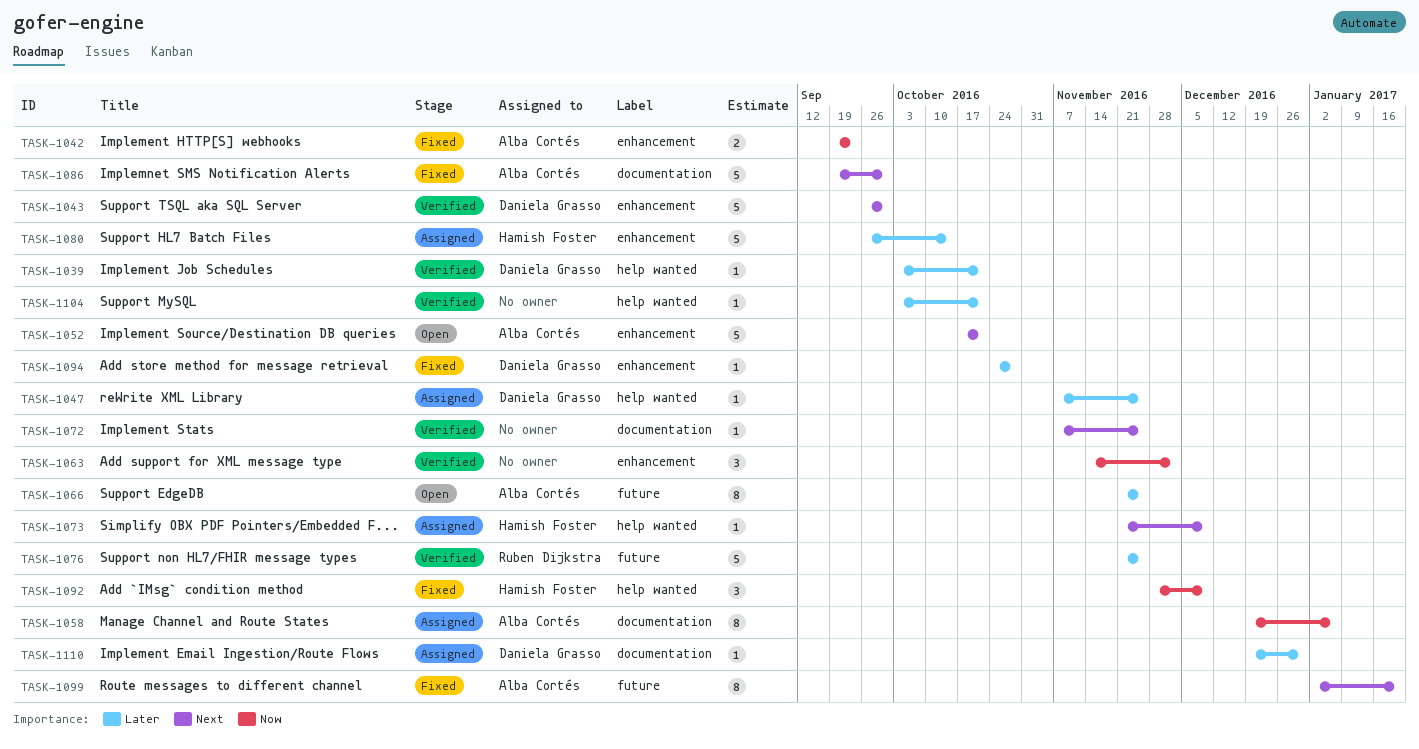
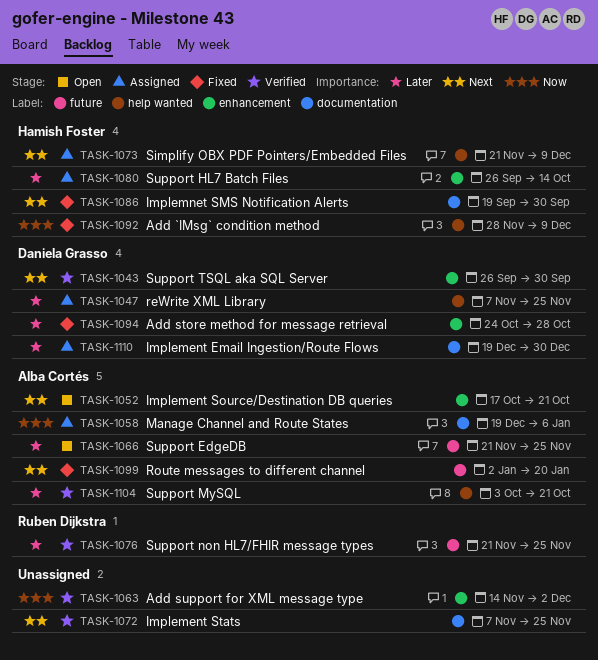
TASK-1039: present -> none
TASK-1042: present -> none
TASK-1086, owner: Alba Cortés -> Hamish Foster
TASK-1104, owner: none -> Alba Cortés

